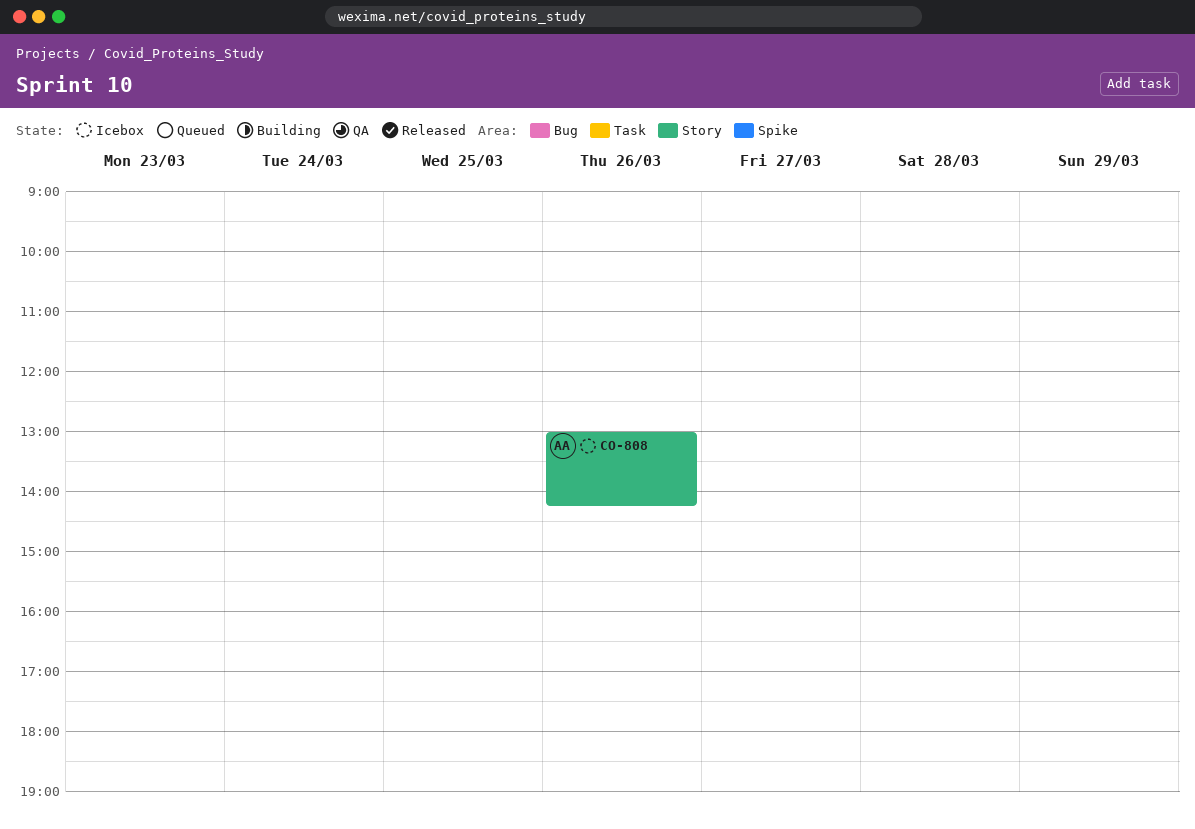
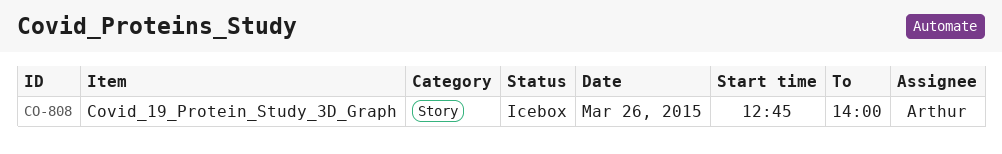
CO-808, begins: 13:00 -> 12:45
CO-808, ends: 14:15 -> 14:00

